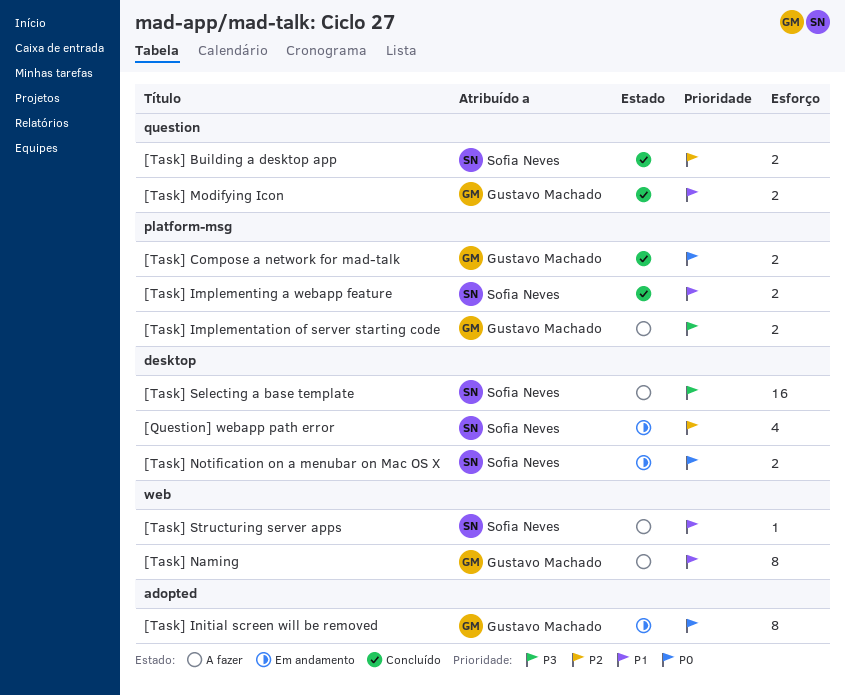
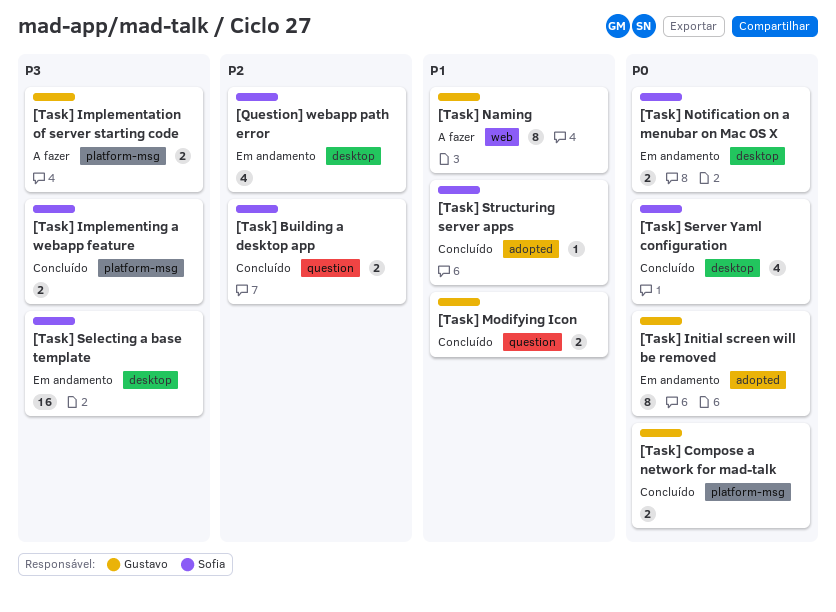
[Task] Implementing a webapp feature, priority: P1 -> P3
[Task] Selecting a base template, status: A fazer -> Em andamento
[Task] Server Yaml configuration: none -> present
[Task] Structuring server apps, status: A fazer -> Concluído
[Task] Structuring server apps, label: web -> adopted

